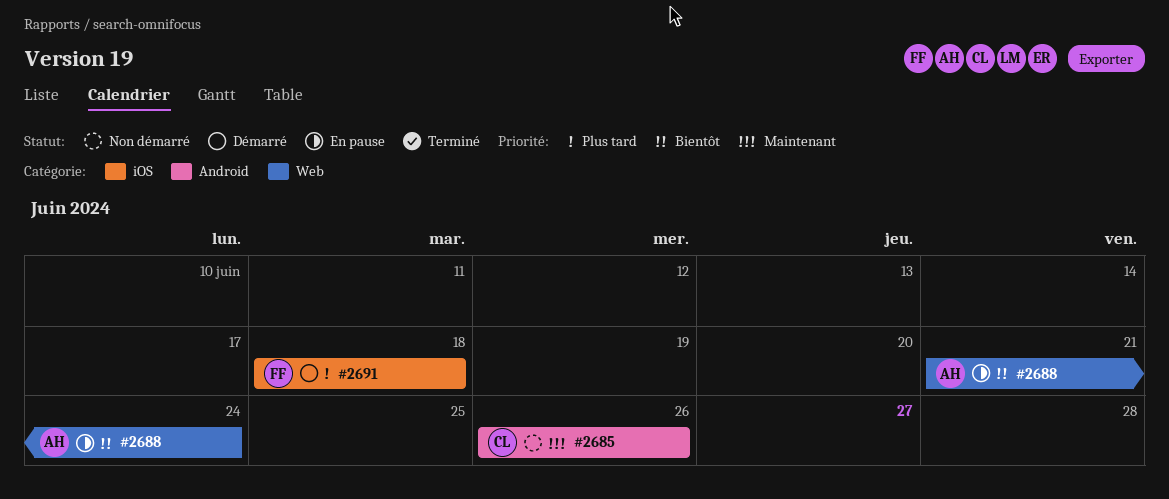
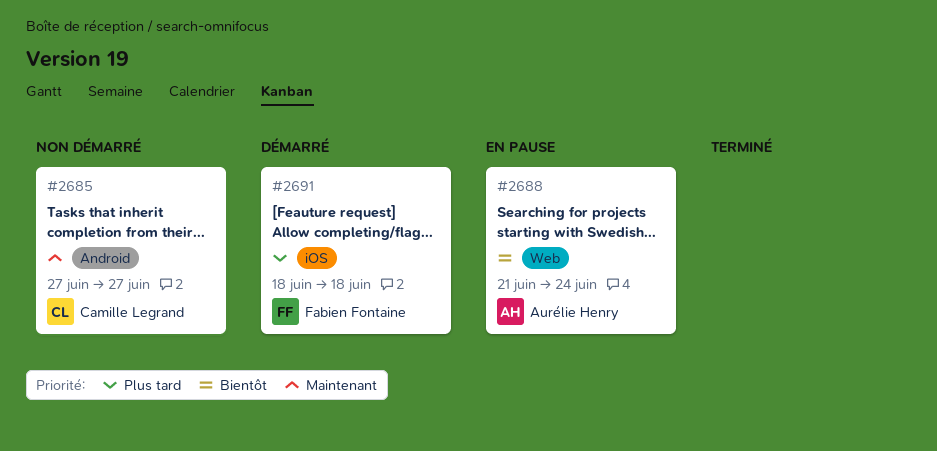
#2685, start: Jun 26 -> Jun 27
#2685, due: Jun 26 -> Jun 27

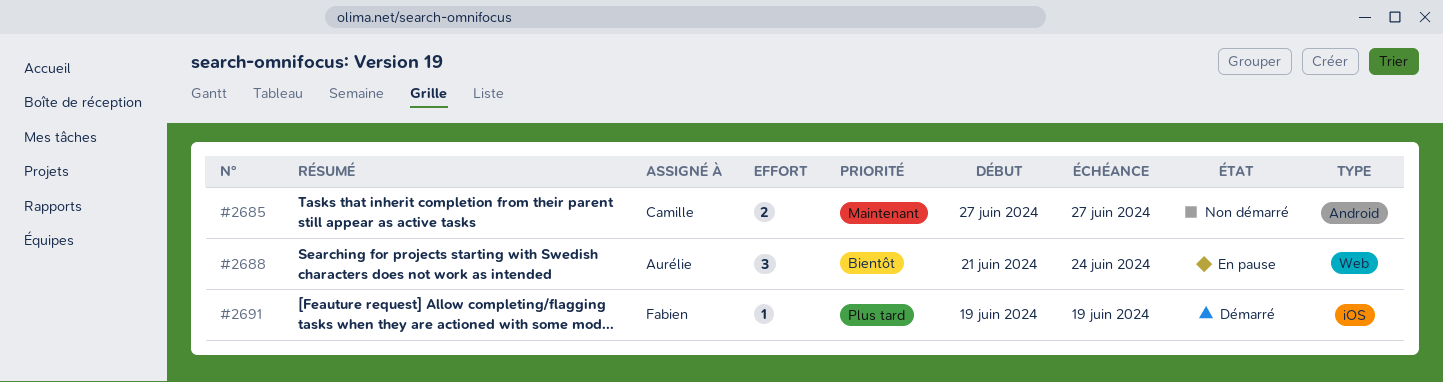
#2691, start: Jun 18 -> Jun 19
#2691, due: Jun 18 -> Jun 19

